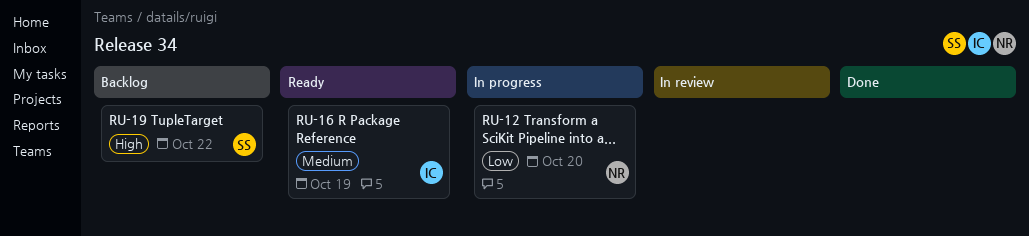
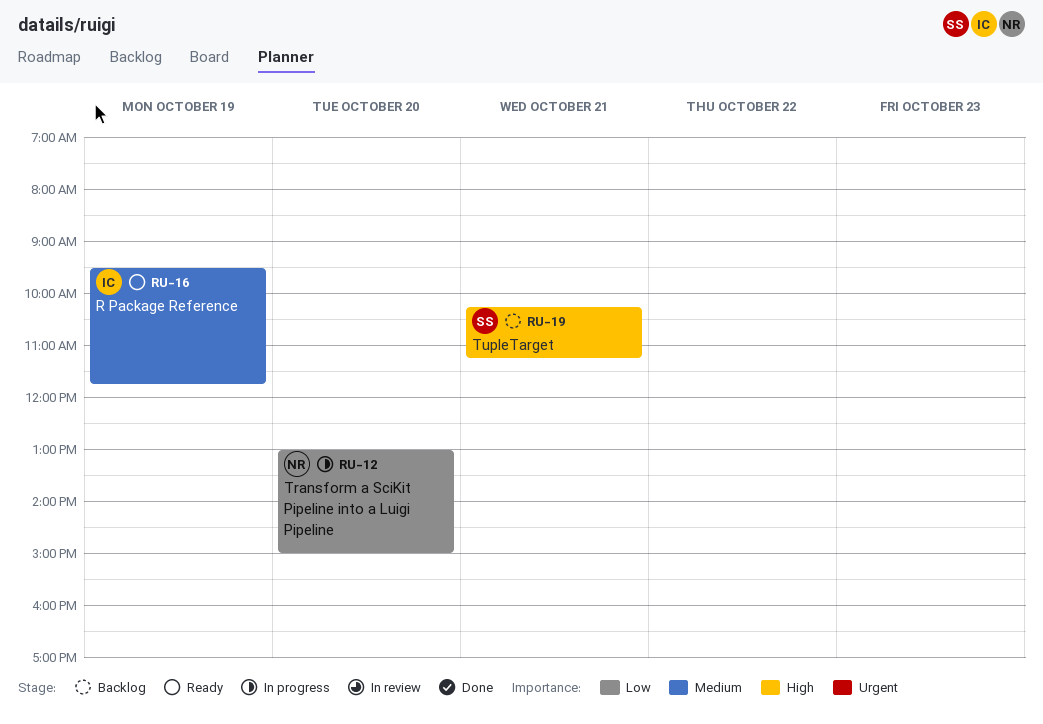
RU-19, day: Oct 22 -> Oct 21

